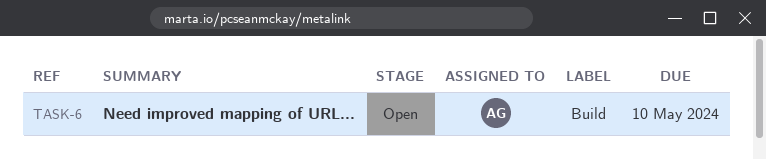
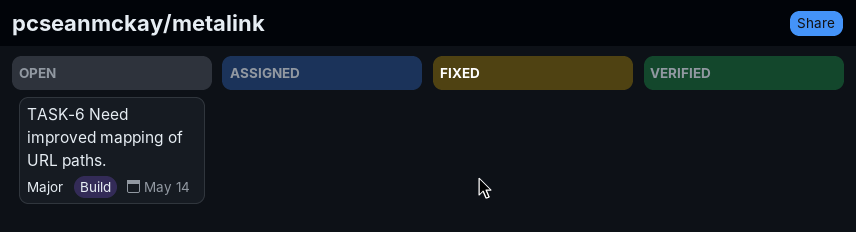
TASK-6, due: May 10 -> May 14

